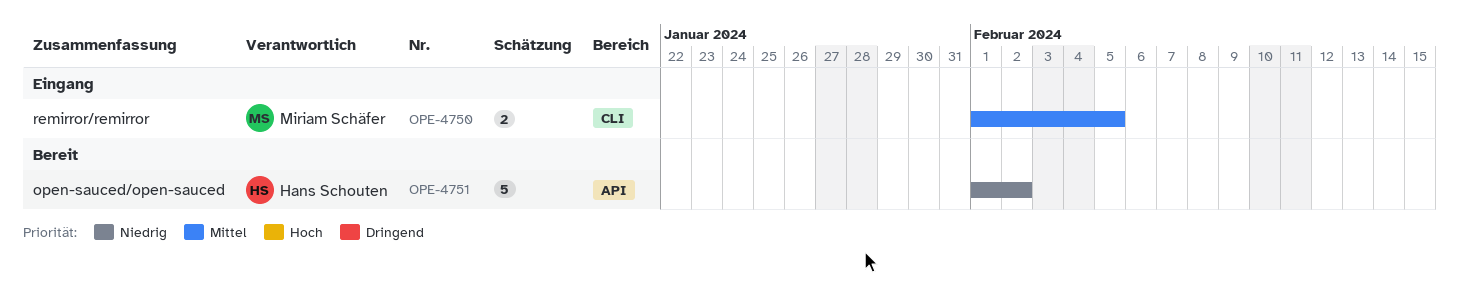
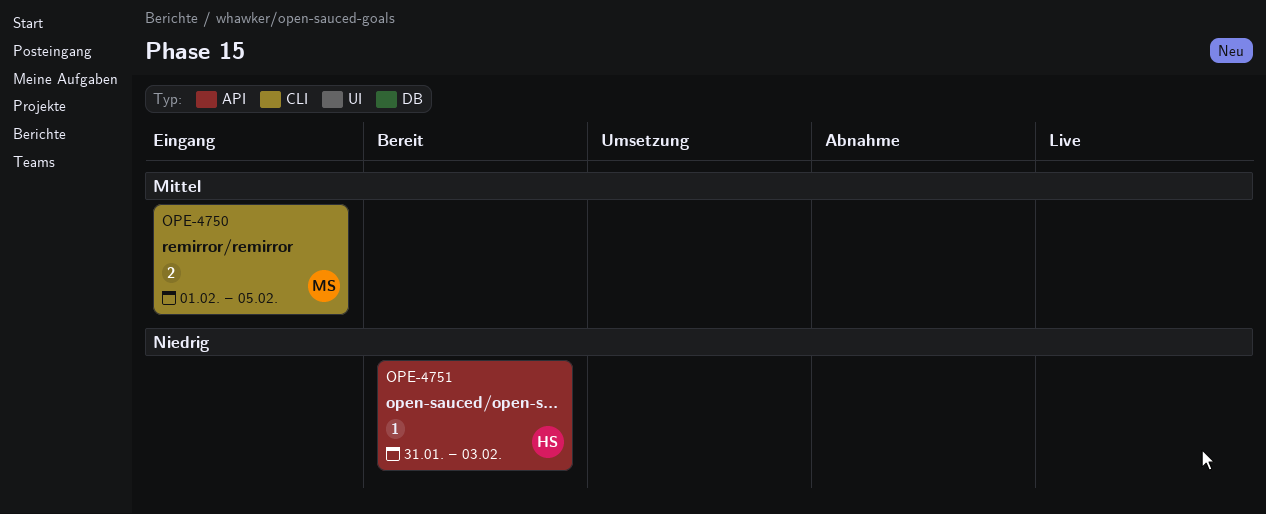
OPE-4751, estimate: 5 -> 1
OPE-4751, start: Feb 1 -> Jan 31
OPE-4751, due: Feb 2 -> Feb 3

